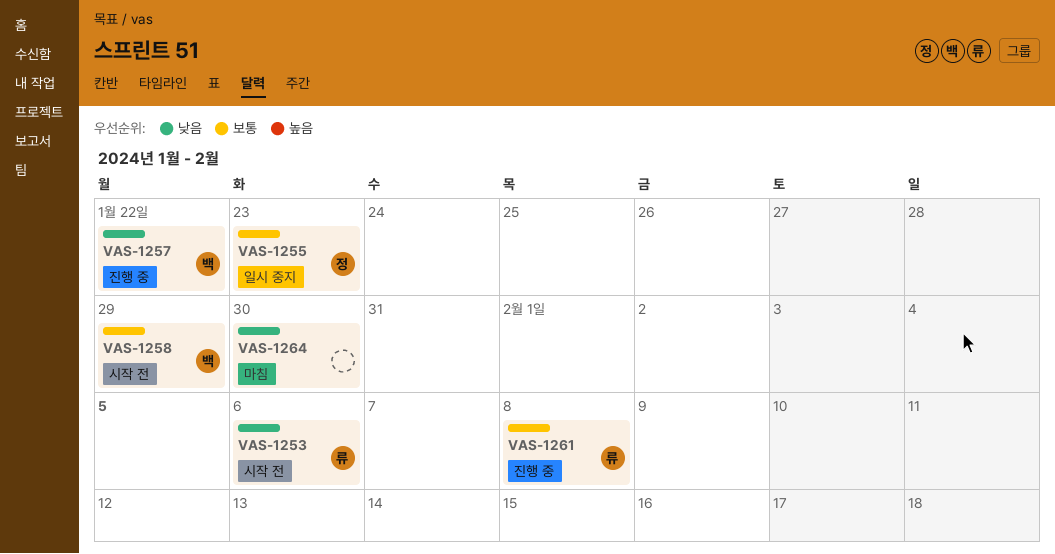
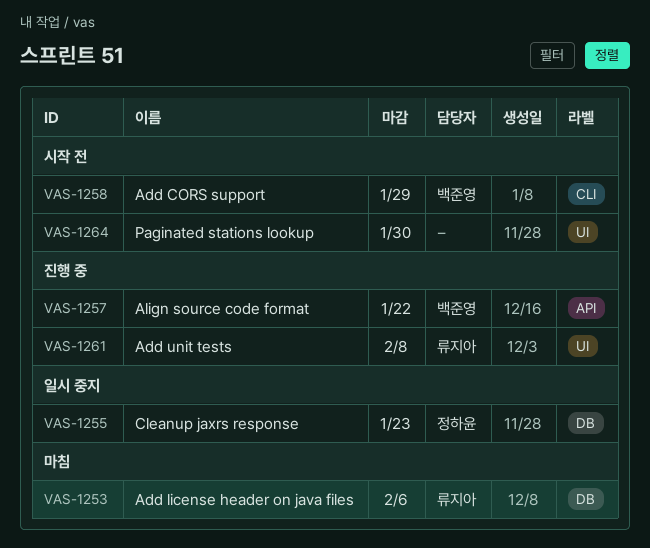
VAS-1253, status: 시작 전 -> 마침
VAS-1264, status: 마침 -> 시작 전

